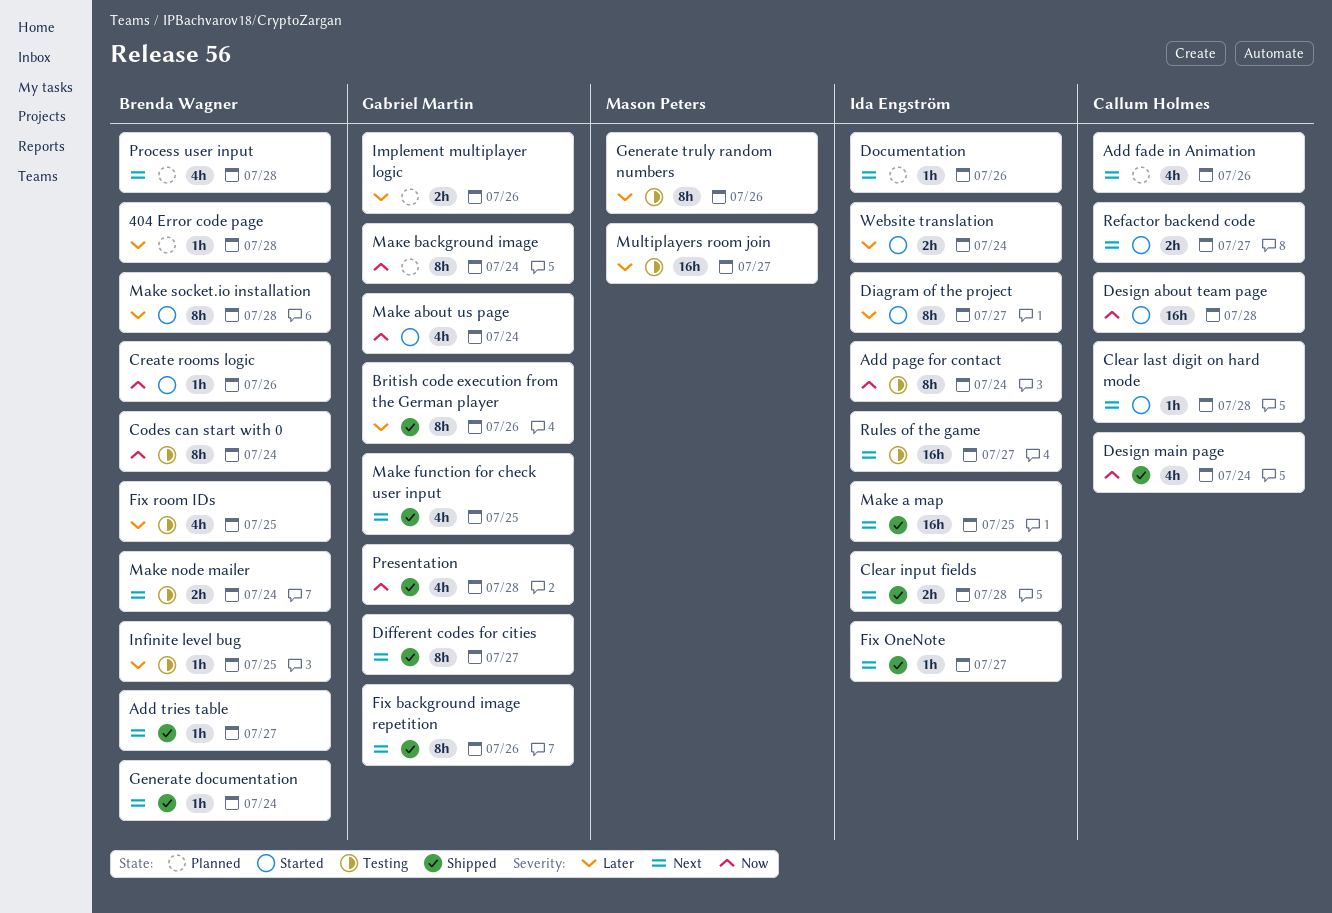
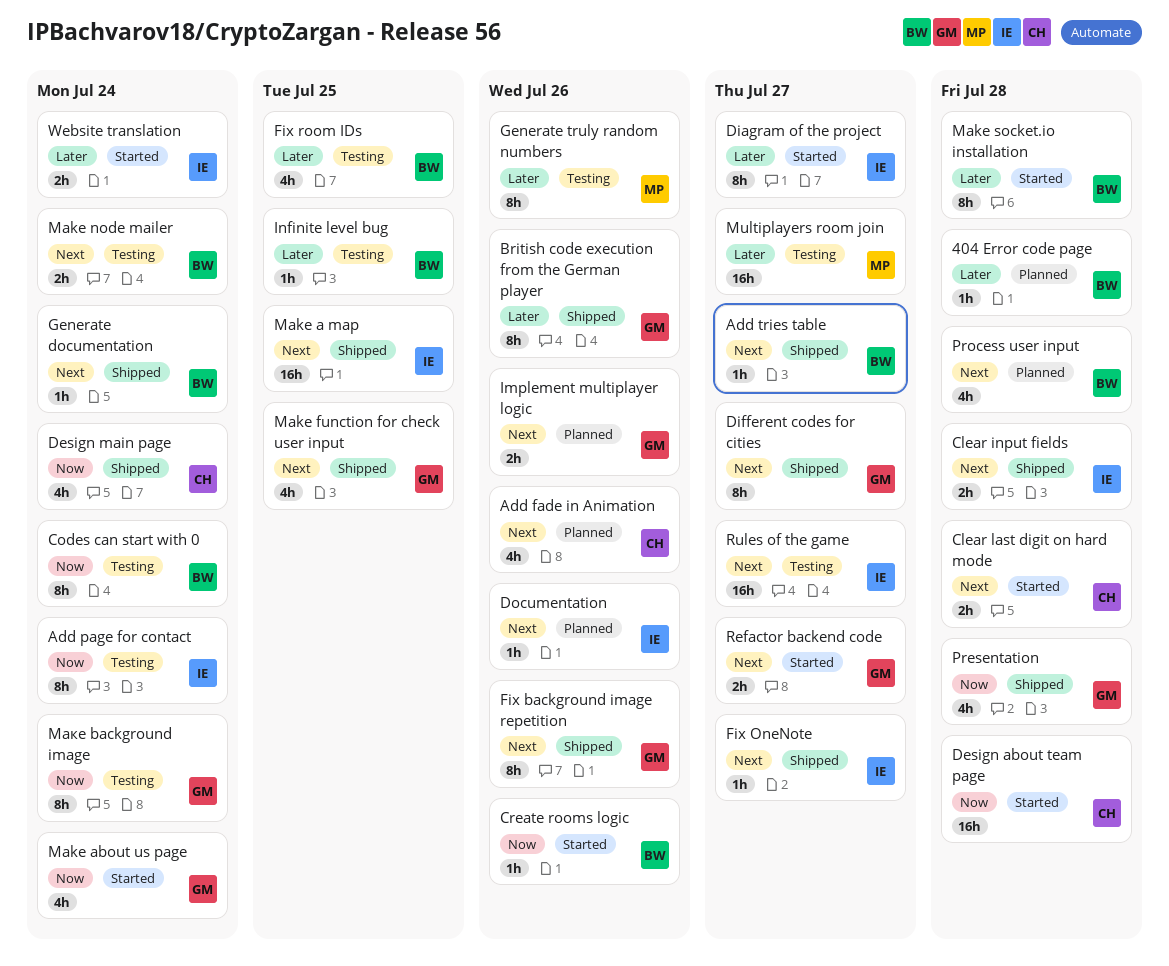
Clear last digit on hard mode, estimate: 1h -> 2h
Implement multiplayer logic, priority: Later -> Next
Refactor backend code, owner: Callum Holmes -> Gabriel Martin
Маке background image, status: Planned -> Testing

